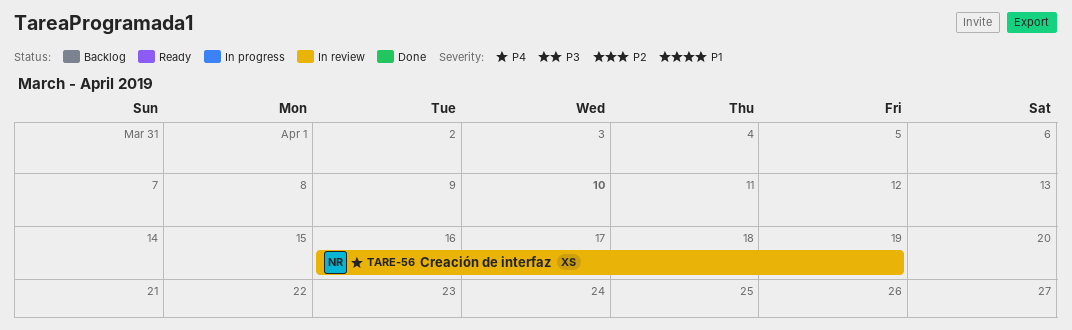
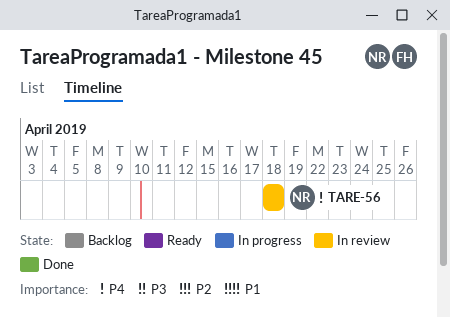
TARE-56, start: Apr 16 -> Apr 18
TARE-56, due: Apr 19 -> Apr 18

